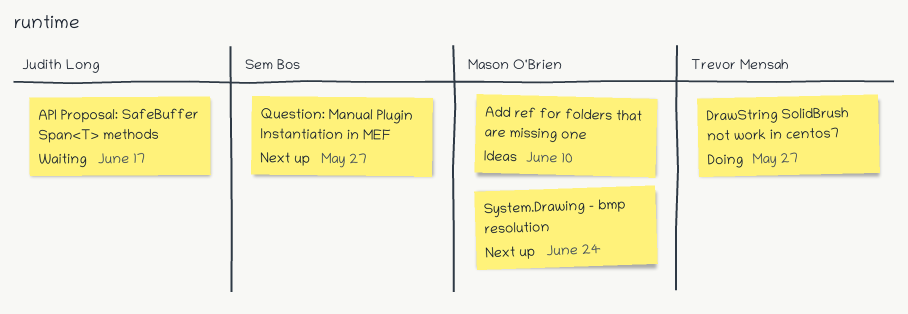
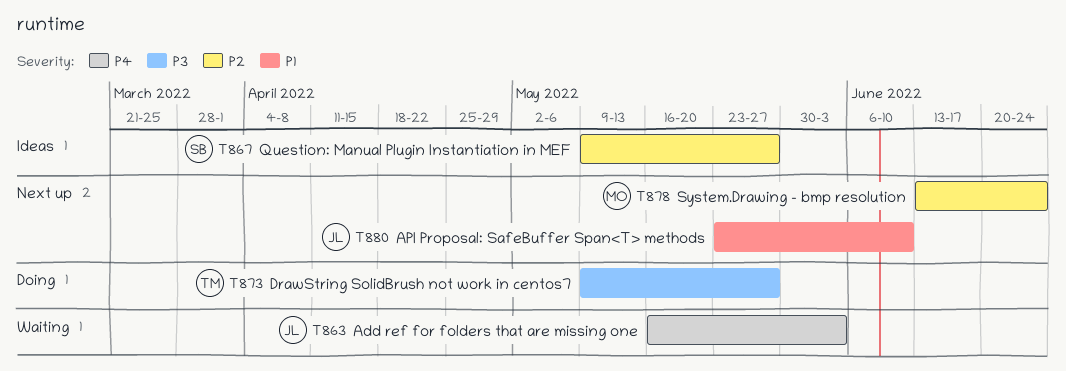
Add ref for folders that are missing one, status: Ideas -> Waiting
Add ref for folders that are missing one, owner: Mason O'Brien -> Judith Long
Add ref for folders that are missing one, due: Jun 10 -> Jun 3
API Proposal: SafeBuffer Span<T> methods, status: Waiting -> Next up
API Proposal: SafeBuffer Span<T> methods, due: Jun 17 -> Jun 10
Question: Manual Plugin Instantiation in MEF, status: Next up -> Ideas

